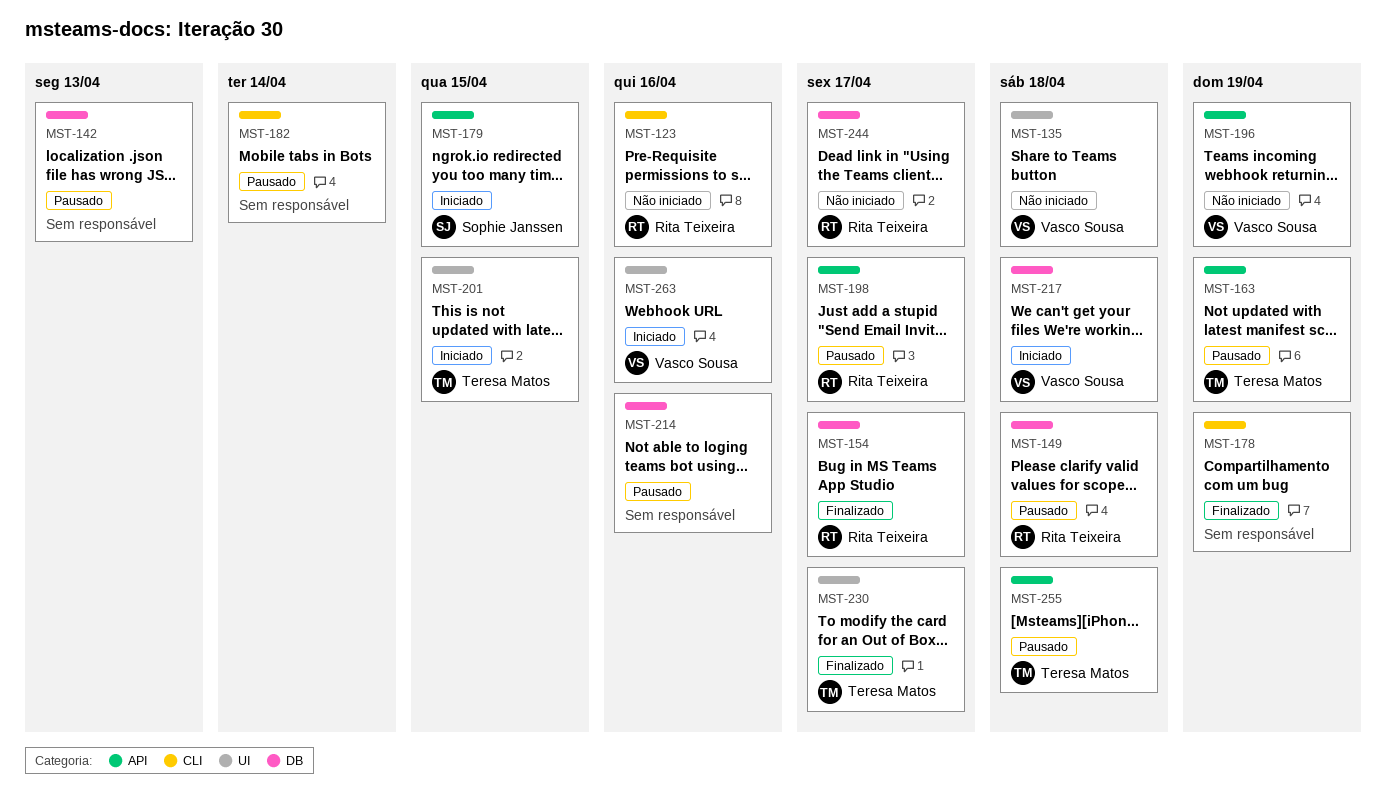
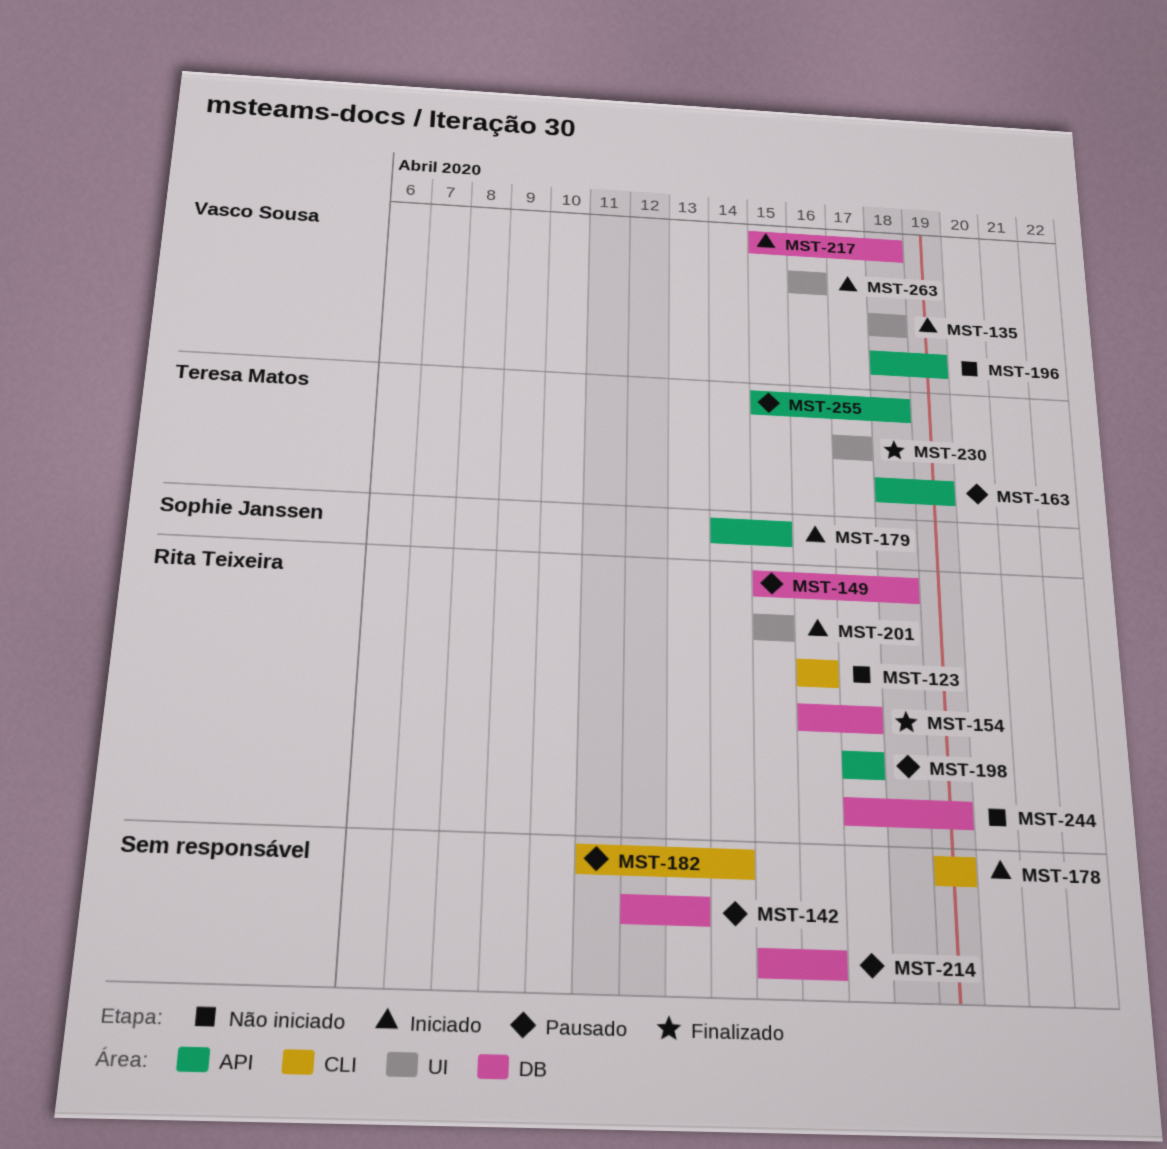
MST-135, status: Não iniciado -> Iniciado
MST-178, status: Finalizado -> Iniciado
MST-201, owner: Teresa Matos -> Rita Teixeira
MST-244, due: Apr 17 -> Apr 19

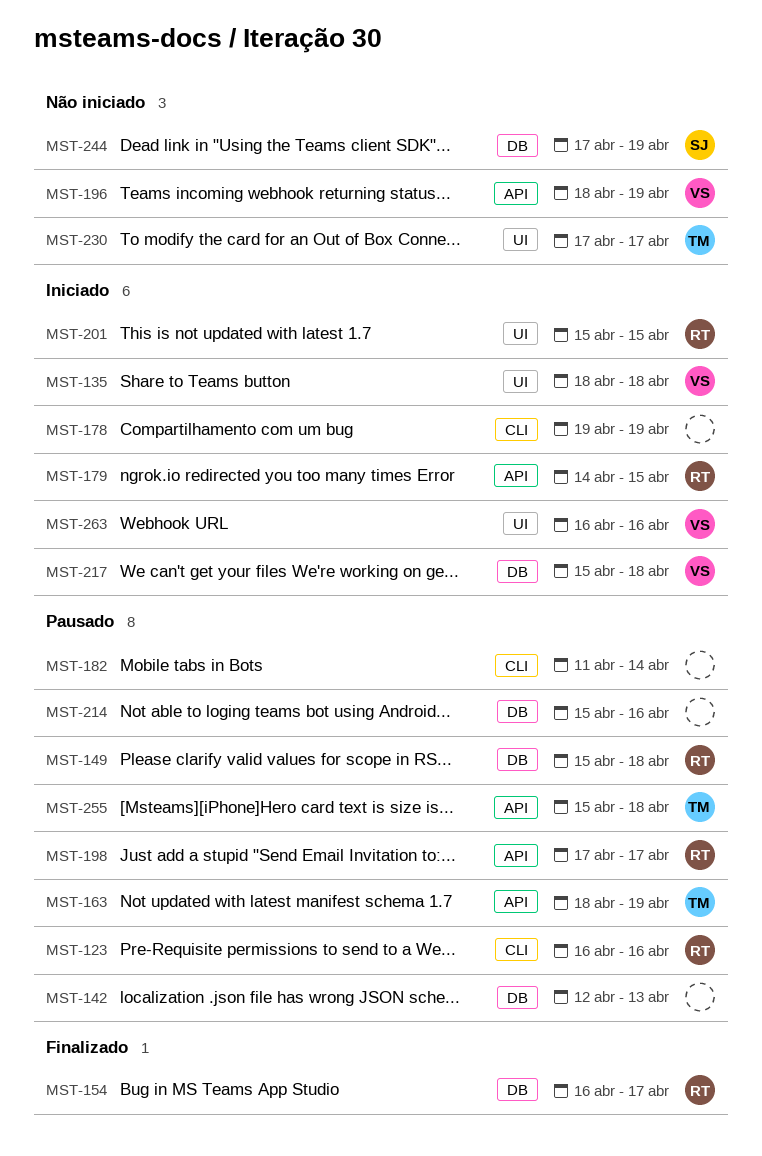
MST-123, status: Não iniciado -> Pausado
MST-179, owner: Sophie Janssen -> Rita Teixeira
MST-230, status: Finalizado -> Não iniciado
MST-244, owner: Rita Teixeira -> Sophie Janssen

